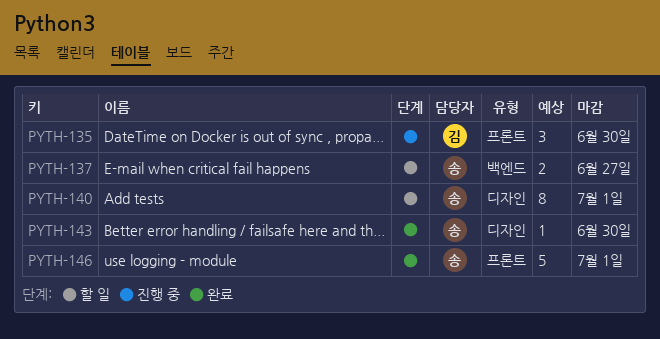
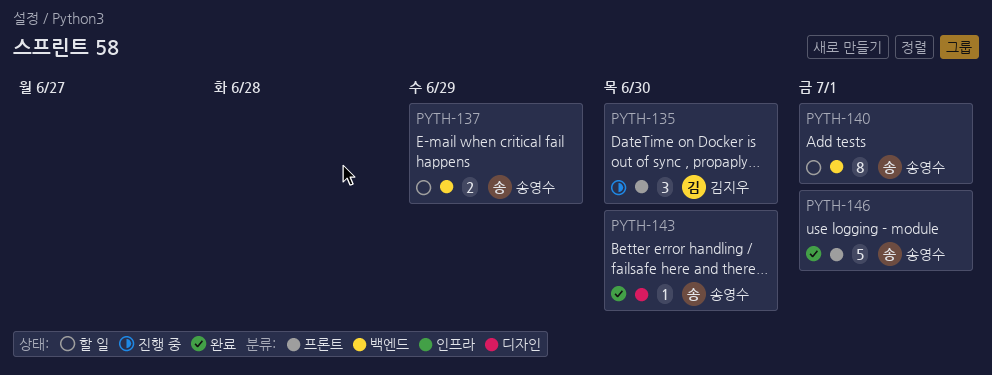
PYTH-137, due: Jun 27 -> Jun 29
PYTH-140, label: 디자인 -> 백엔드

